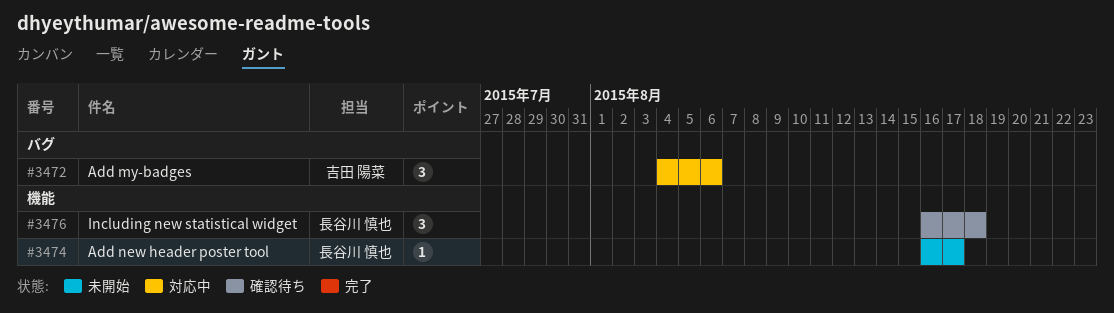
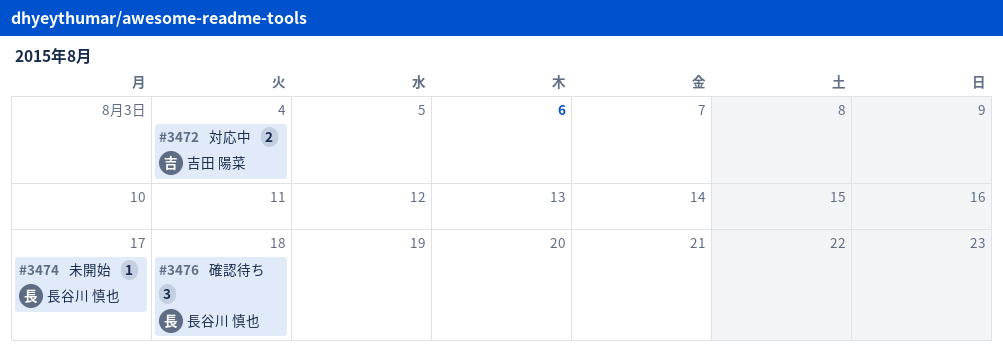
#3472, estimate: 3 -> 2
#3472, due: Aug 6 -> Aug 4

